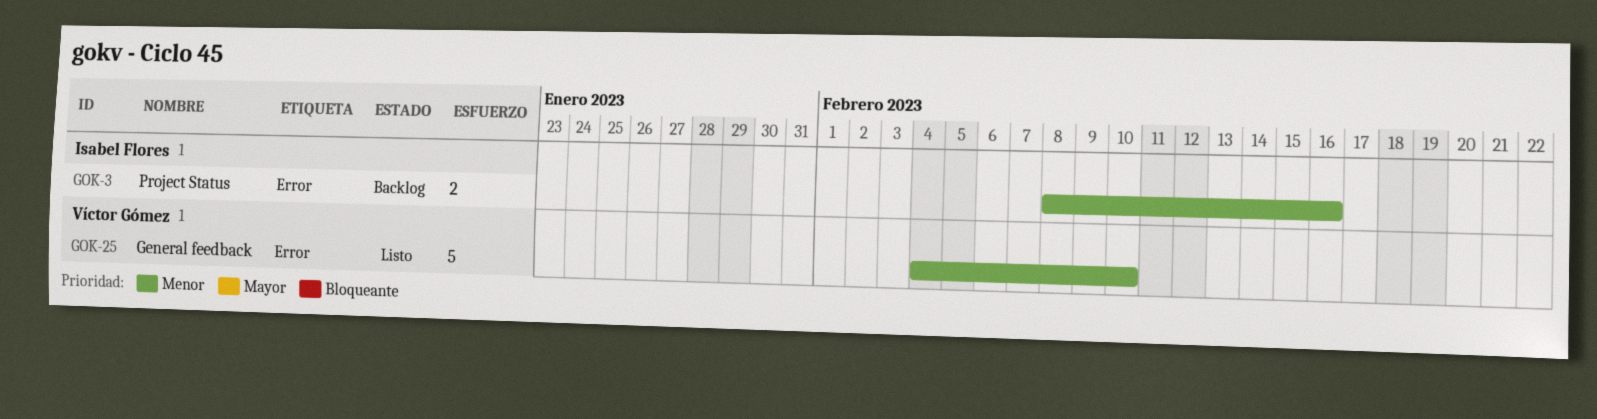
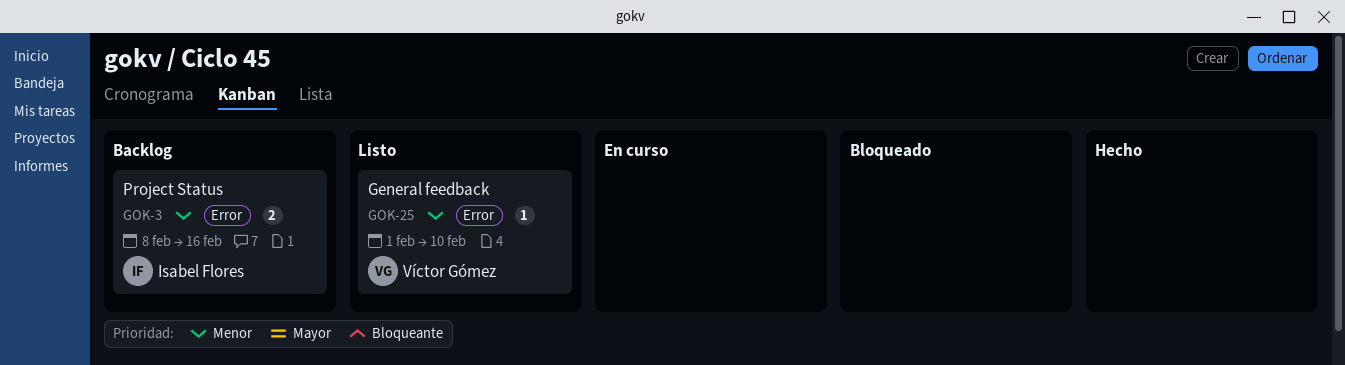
GOK-25, estimate: 5 -> 1
GOK-25, start: Feb 4 -> Feb 1

